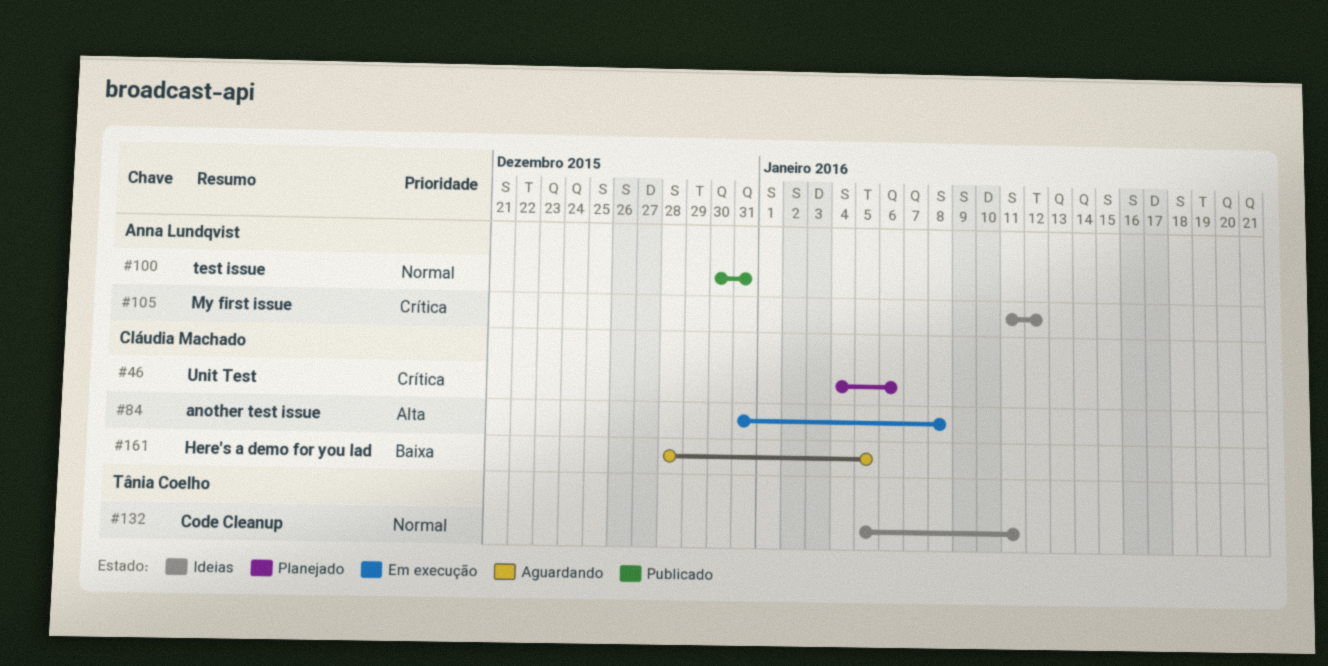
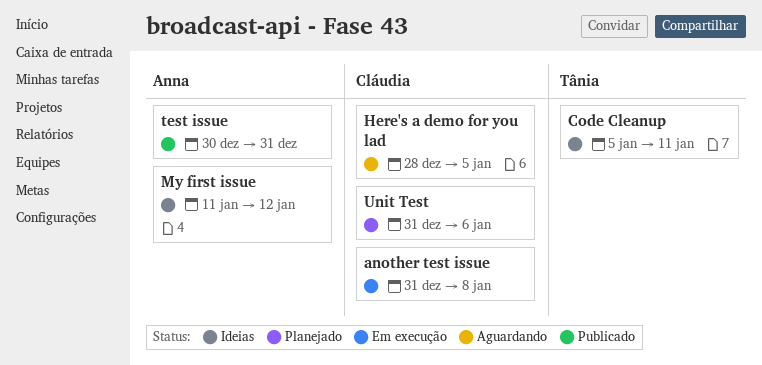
Unit Test, start: Jan 4 -> Dec 31

